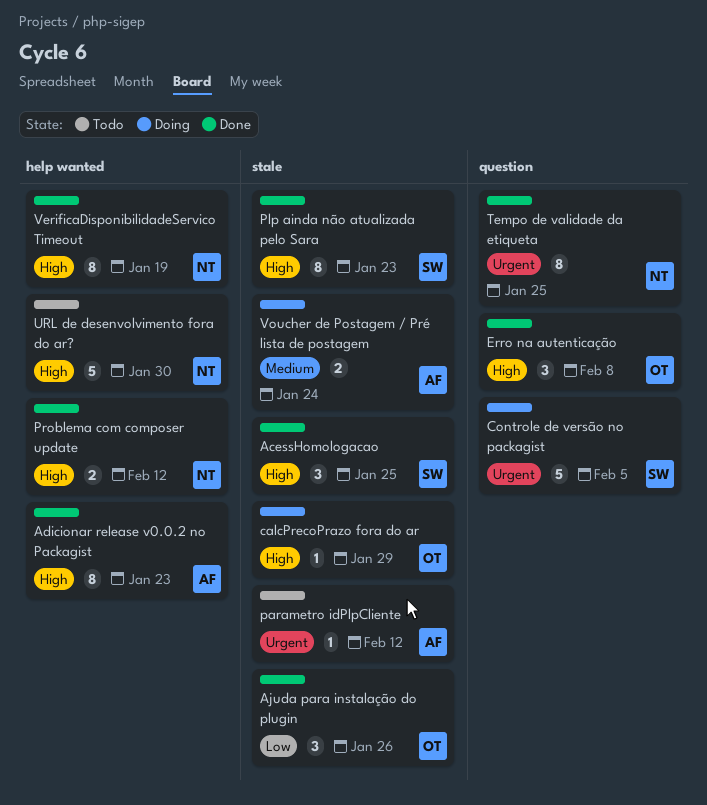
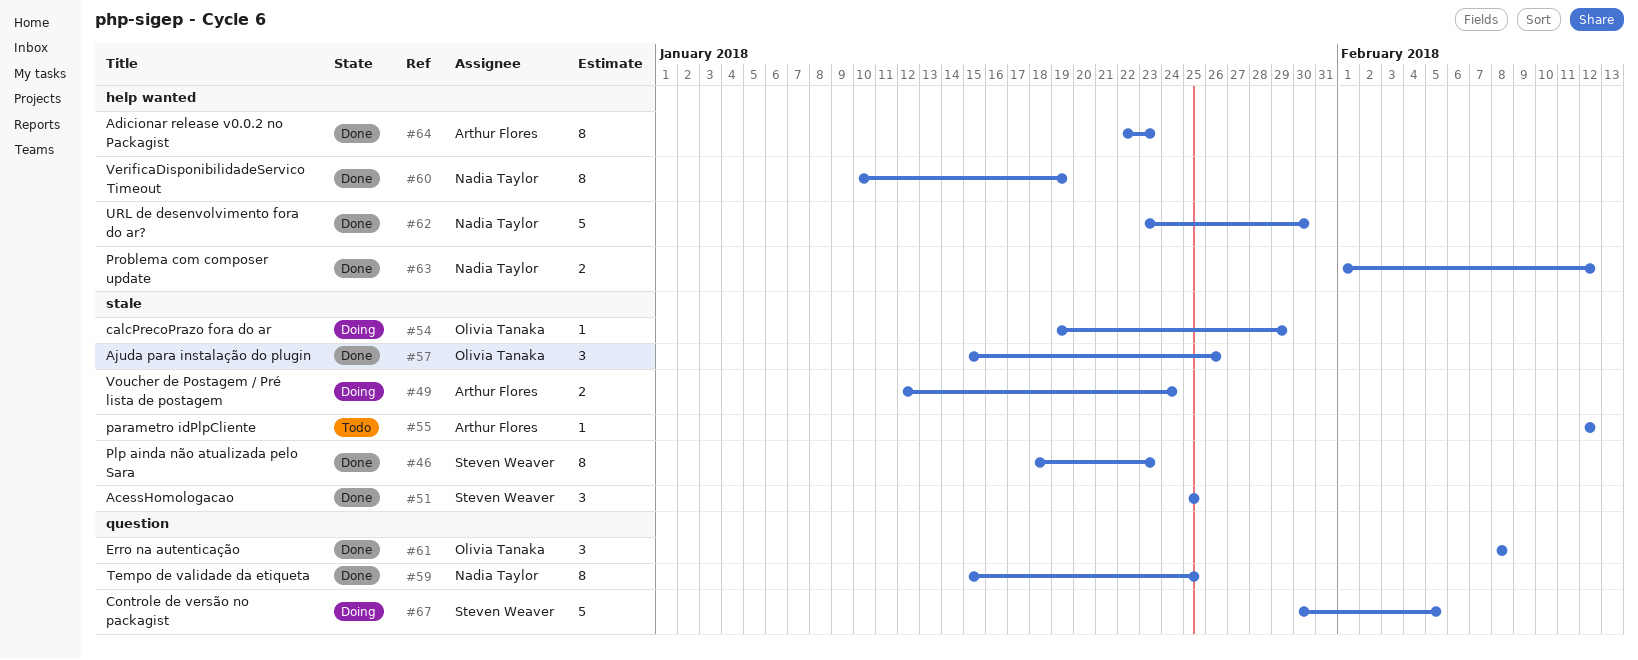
URL de desenvolvimento fora do ar?, status: Todo -> Done

